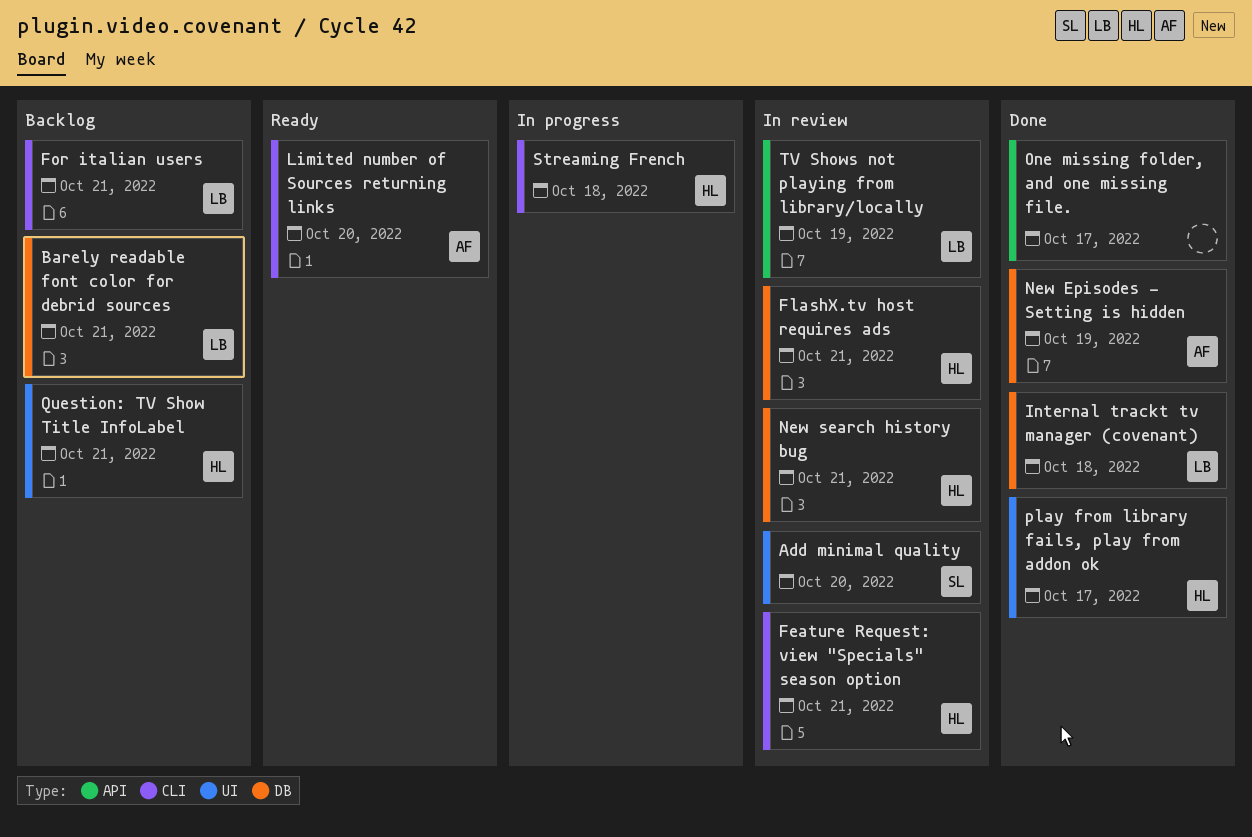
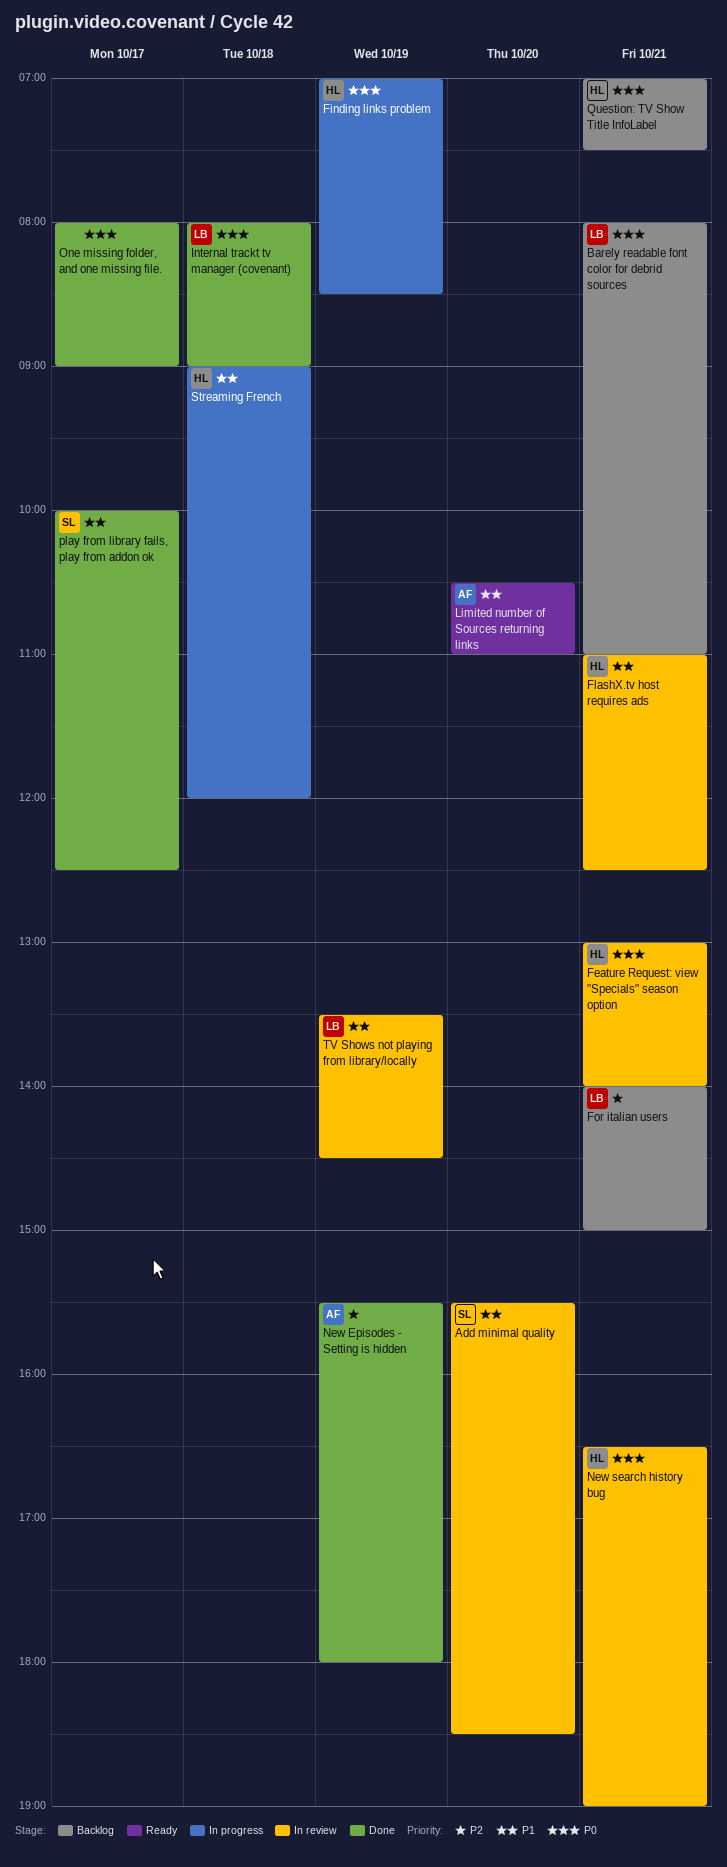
Finding links problem: none -> present
play from library fails, play from addon ok, owner: HL -> SL

